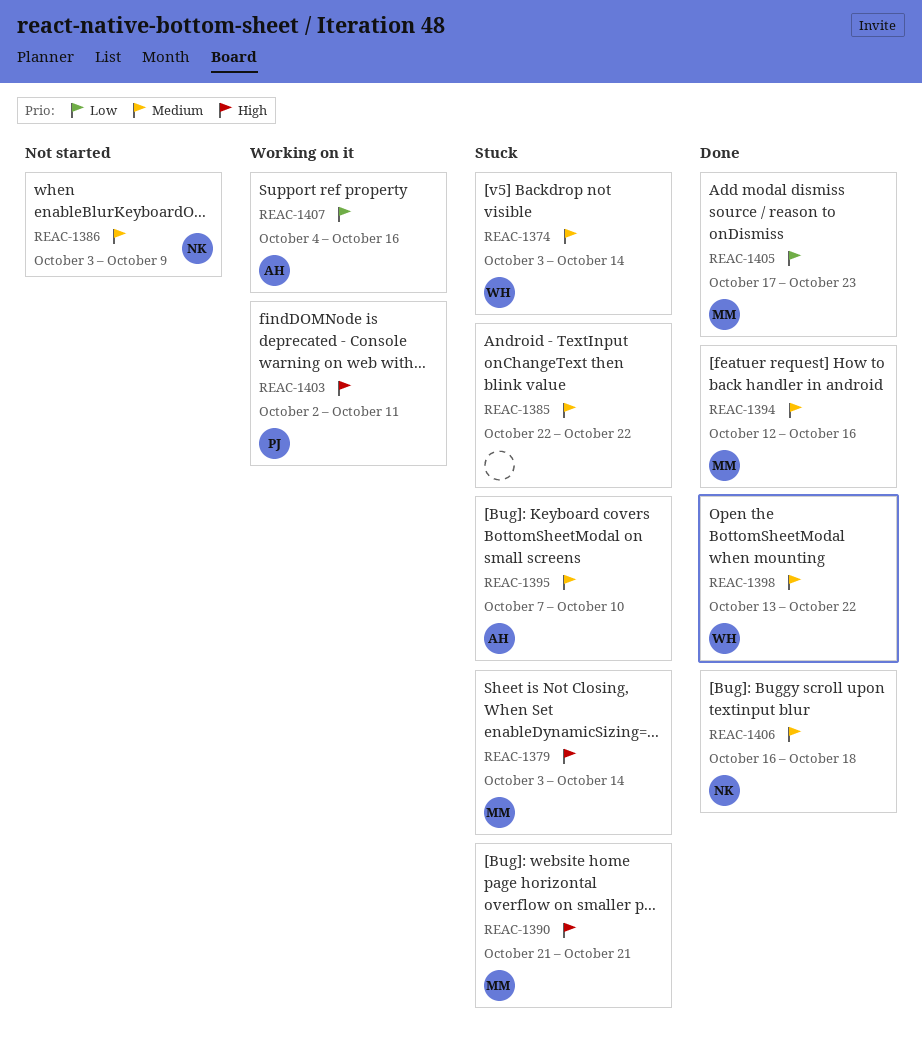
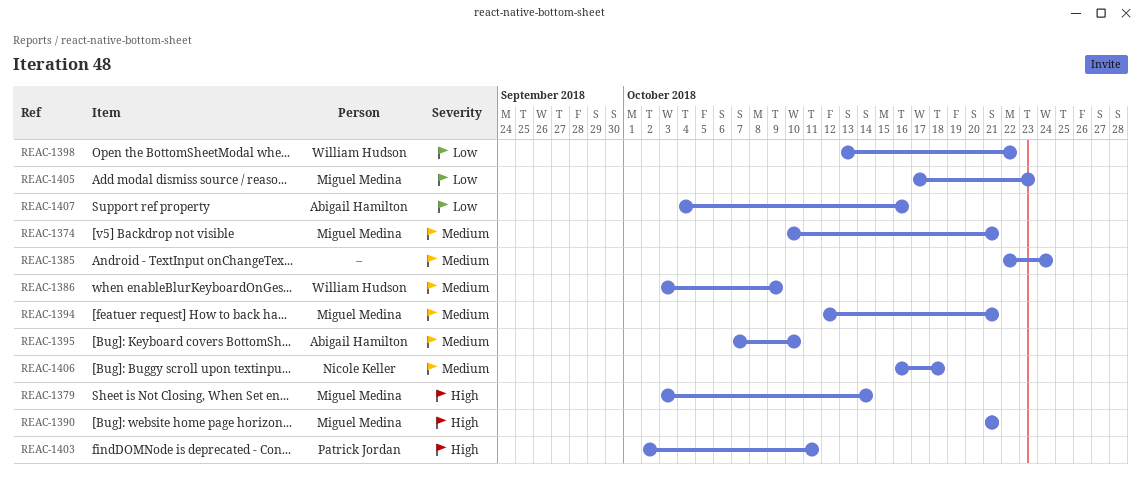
REAC-1374, owner: William Hudson -> Miguel Medina
REAC-1374, start: Oct 3 -> Oct 10
REAC-1374, due: Oct 14 -> Oct 21
REAC-1385, due: Oct 22 -> Oct 24
REAC-1386, owner: Nicole Keller -> William Hudson
REAC-1394, due: Oct 16 -> Oct 21
REAC-1398, priority: Medium -> Low

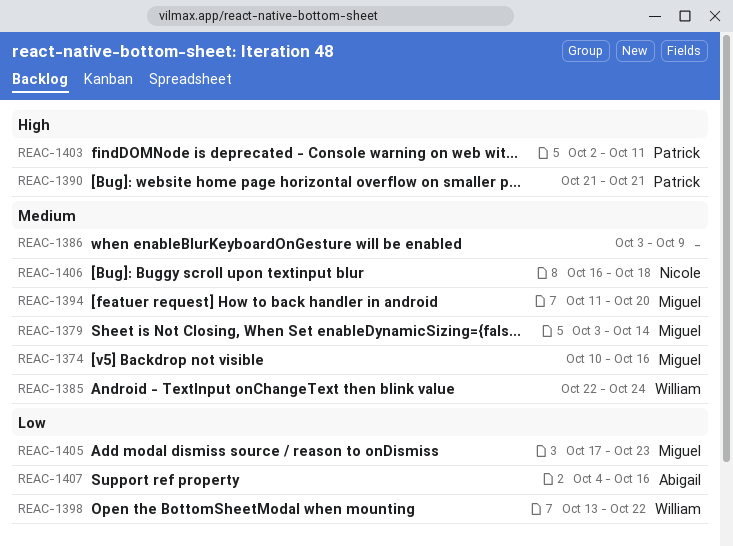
REAC-1374, due: Oct 21 -> Oct 16
REAC-1379, priority: High -> Medium
REAC-1385, owner: none -> William Hudson
REAC-1386, owner: William Hudson -> none
REAC-1390, owner: Miguel Medina -> Patrick Jordan
REAC-1394, start: Oct 12 -> Oct 11
REAC-1394, due: Oct 21 -> Oct 20
REAC-1395: present -> none

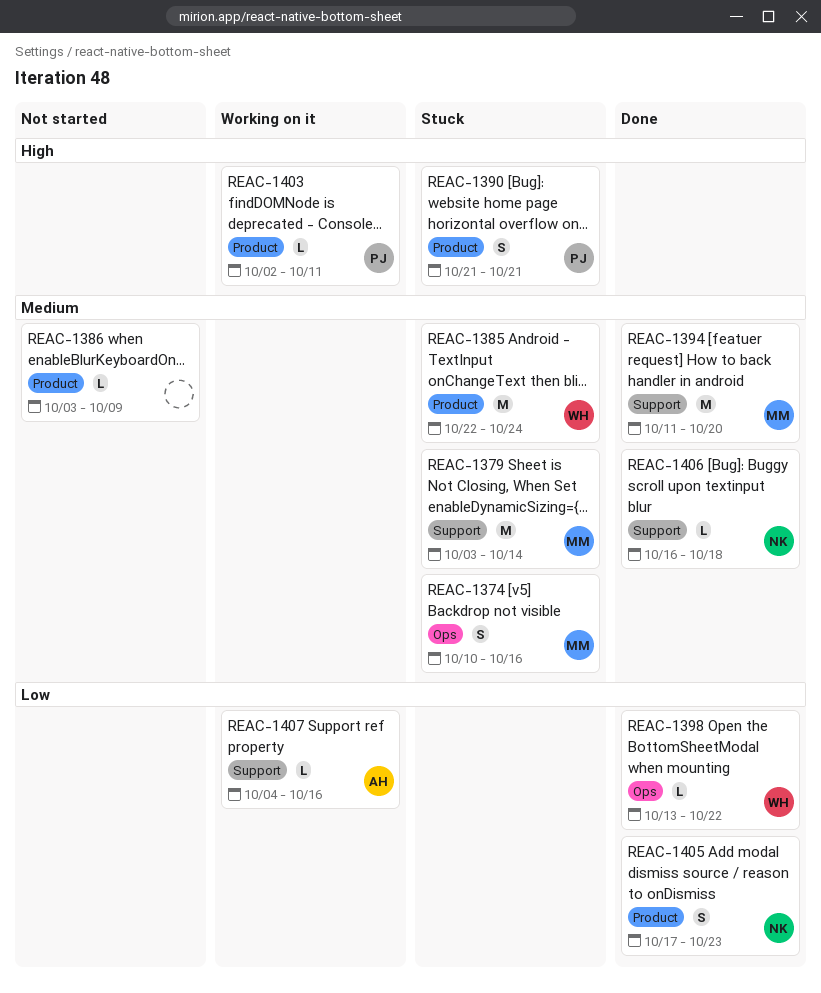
REAC-1405, owner: Miguel -> Nicole

